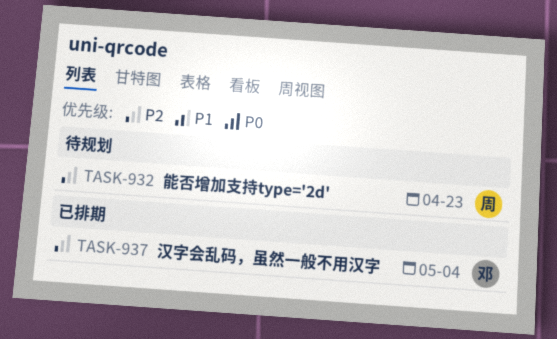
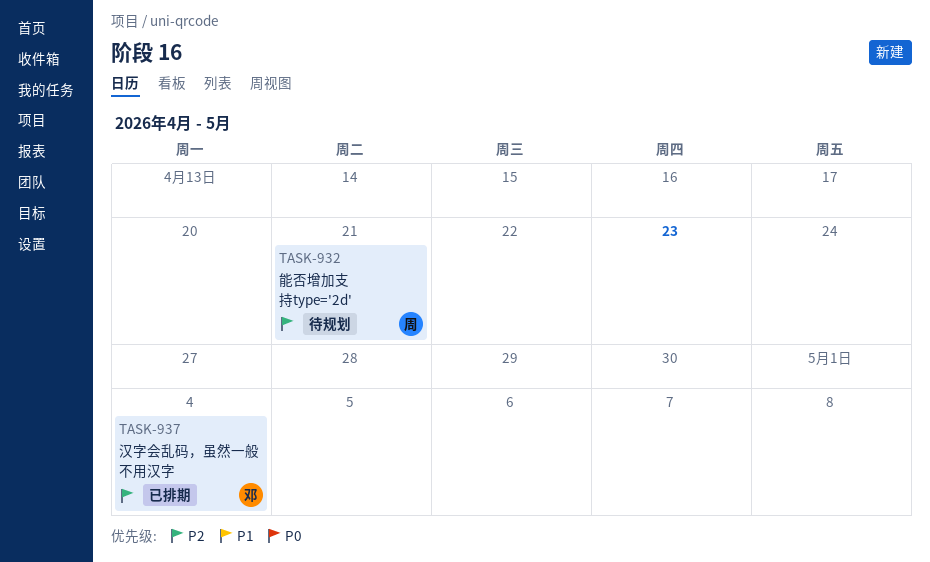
TASK-932, due: Apr 23 -> Apr 21

